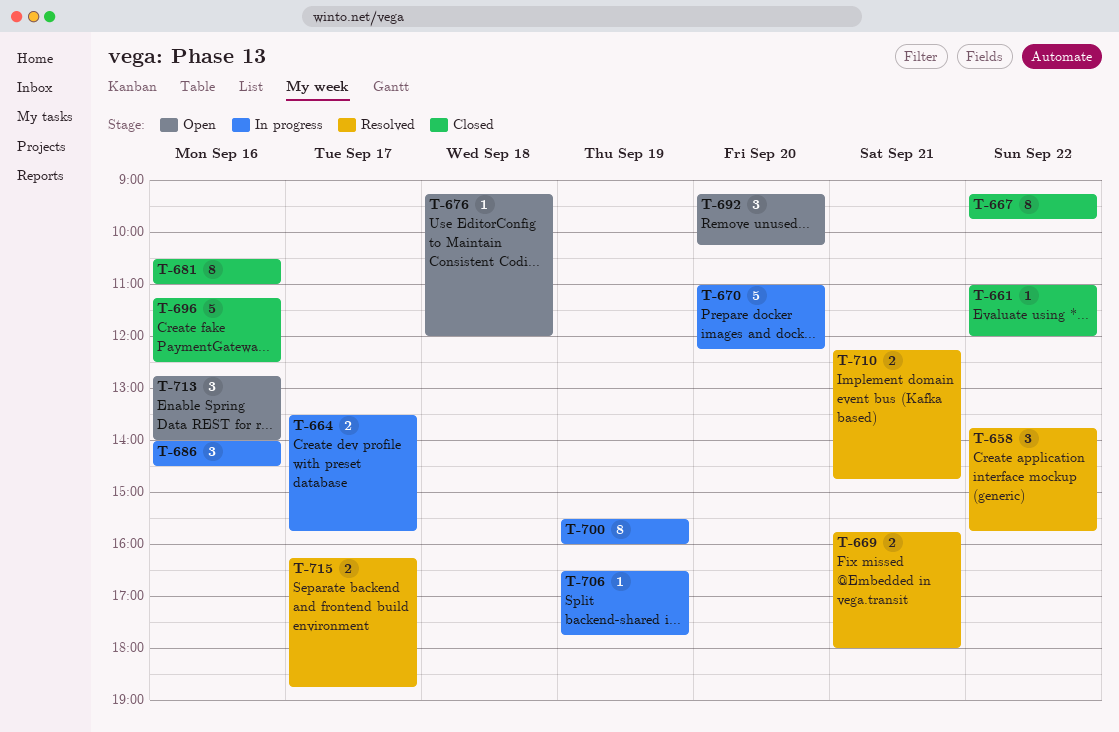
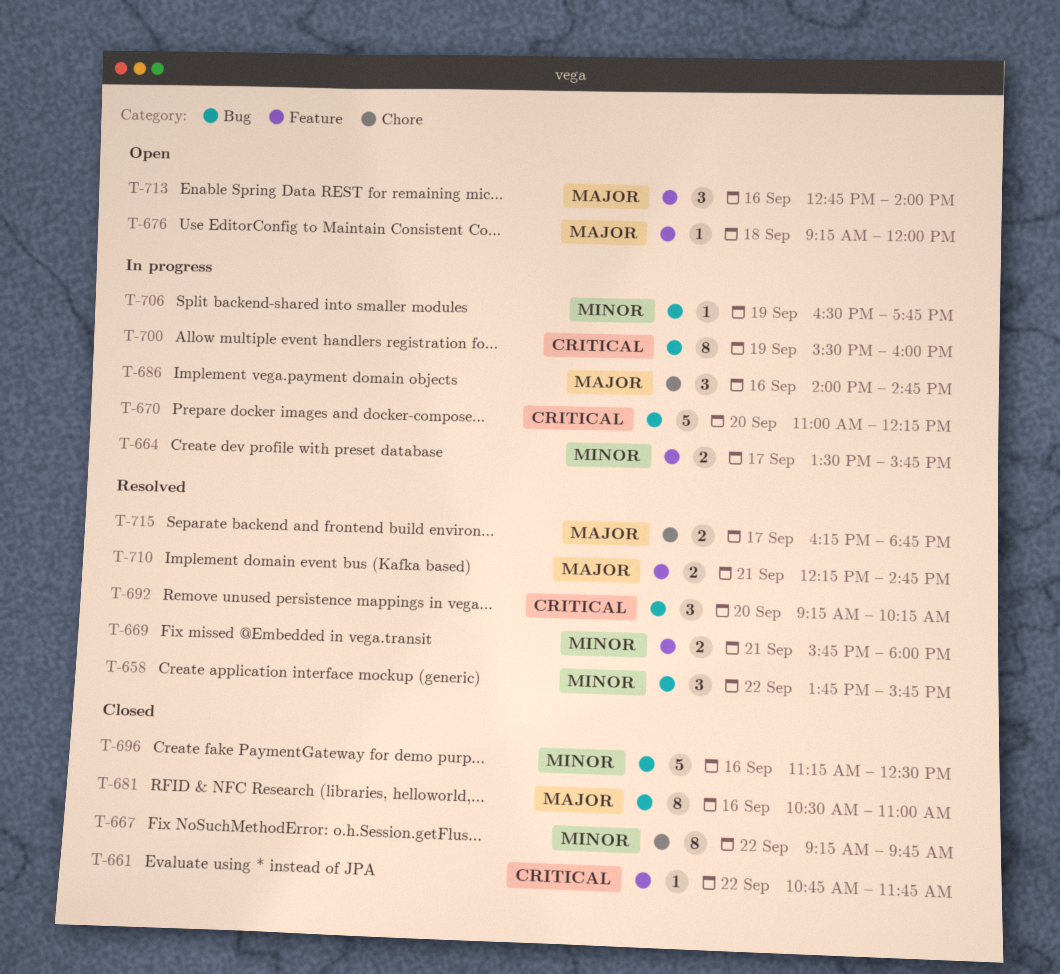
T-661, begins: 11:00 -> 10:45
T-661, ends: 12:00 -> 11:45
T-686, ends: 14:30 -> 14:45
T-692, status: Open -> Resolved

